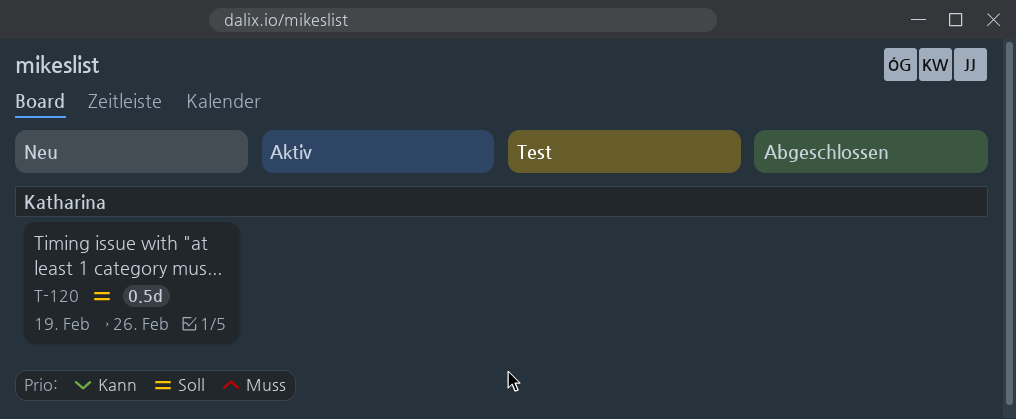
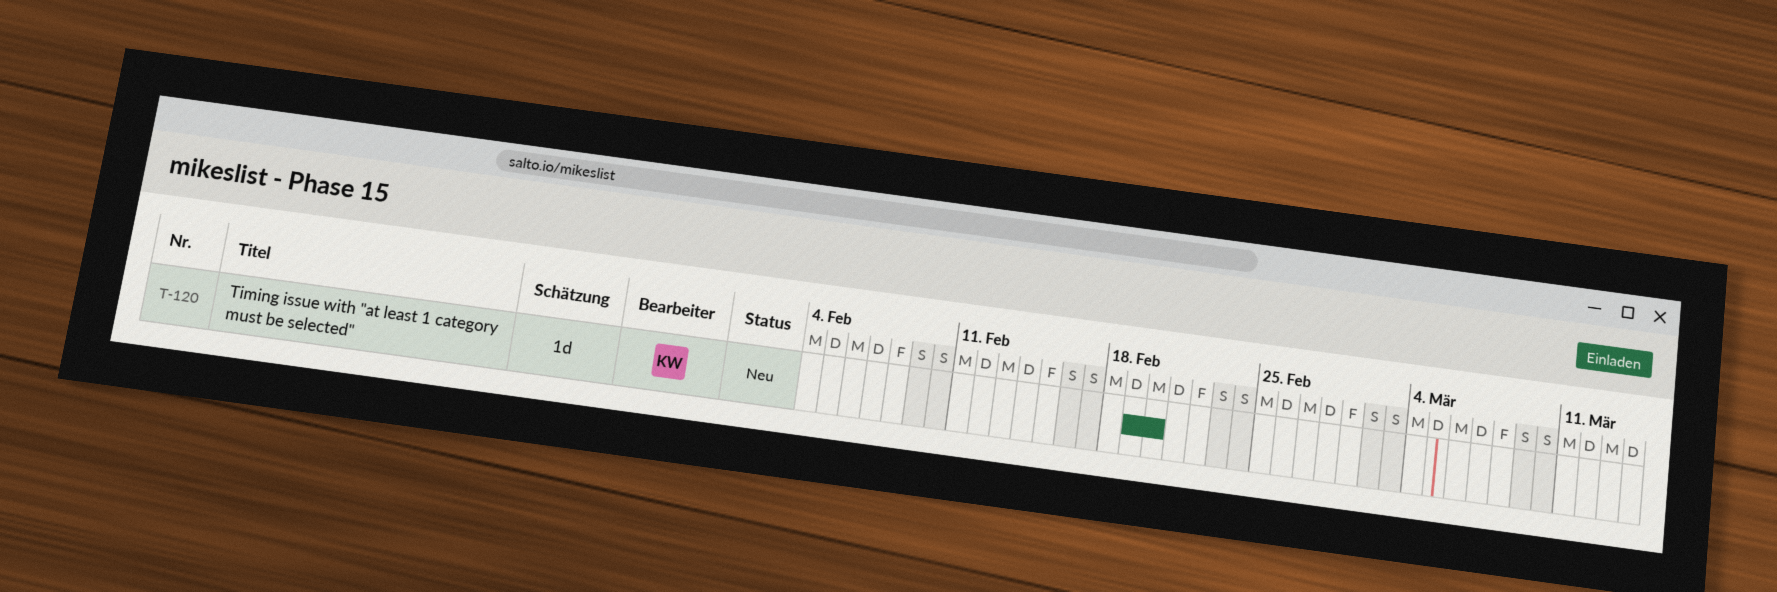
T-120, estimate: 0.5d -> 1d
T-120, due: Feb 26 -> Feb 20

